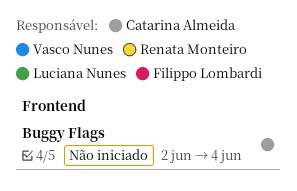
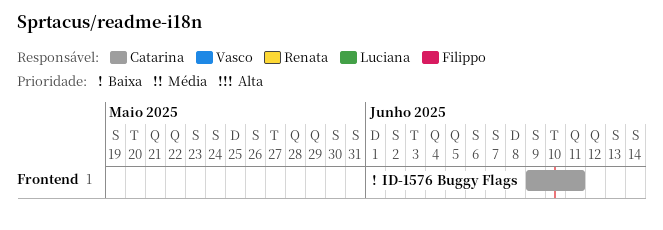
Buggy Flags, start: Jun 2 -> Jun 9
Buggy Flags, due: Jun 4 -> Jun 11

